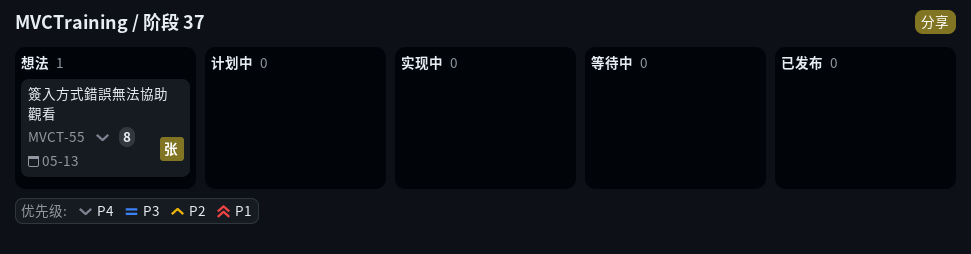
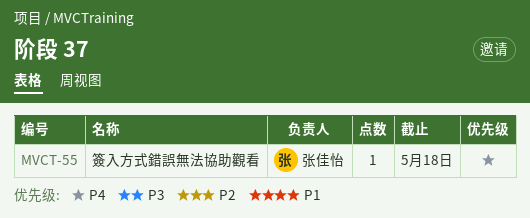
MVCT-55, estimate: 8 -> 1
MVCT-55, due: May 13 -> May 18

